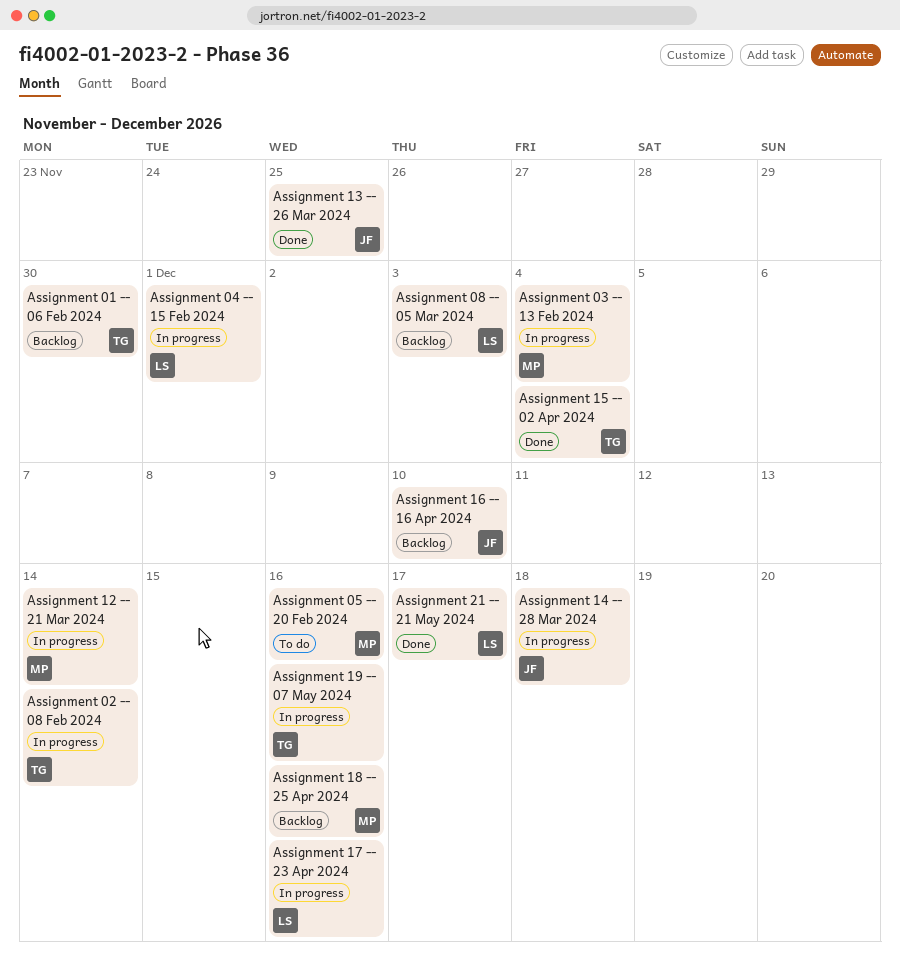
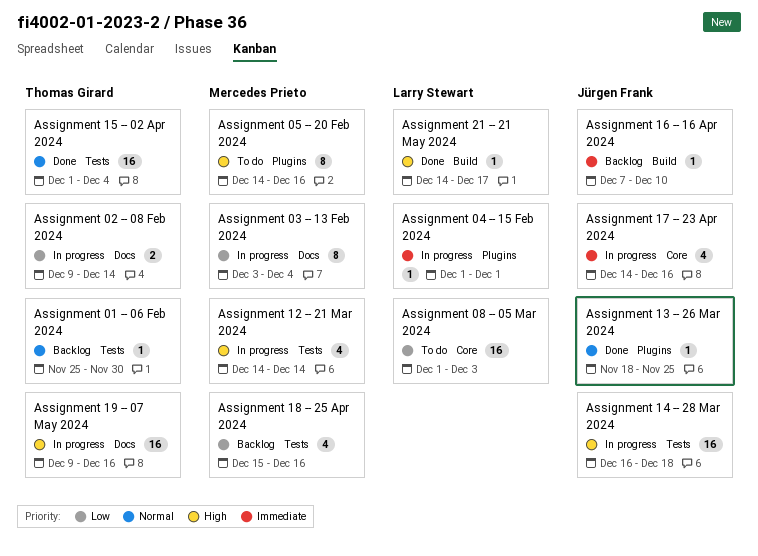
Assignment 08 -- 05 Mar 2024, status: Backlog -> To do
Assignment 17 -- 23 Apr 2024, owner: Larry Stewart -> Jürgen Frank

